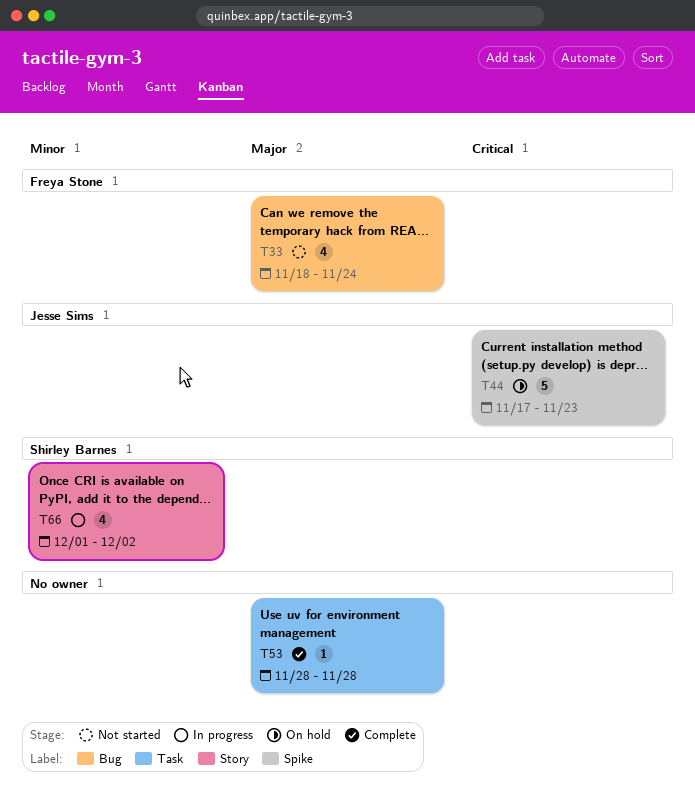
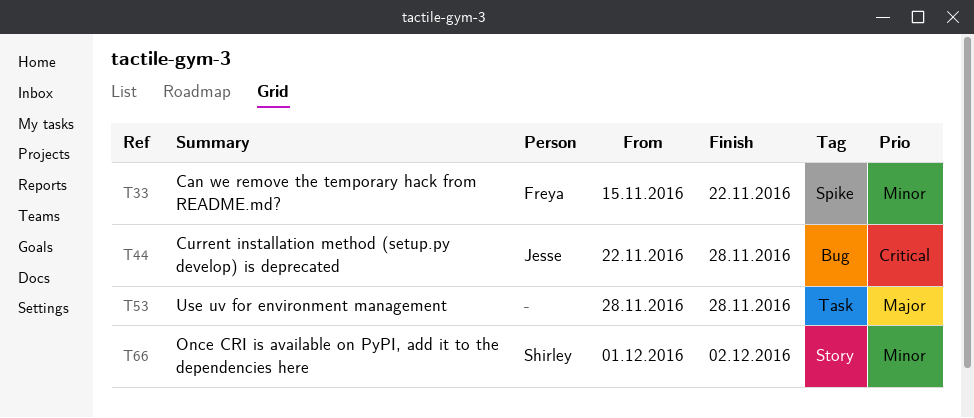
T33, priority: Major -> Minor
T33, label: Bug -> Spike
T33, start: Nov 18 -> Nov 15
T33, due: Nov 24 -> Nov 22
T44, label: Spike -> Bug
T44, start: Nov 17 -> Nov 22
T44, due: Nov 23 -> Nov 28

